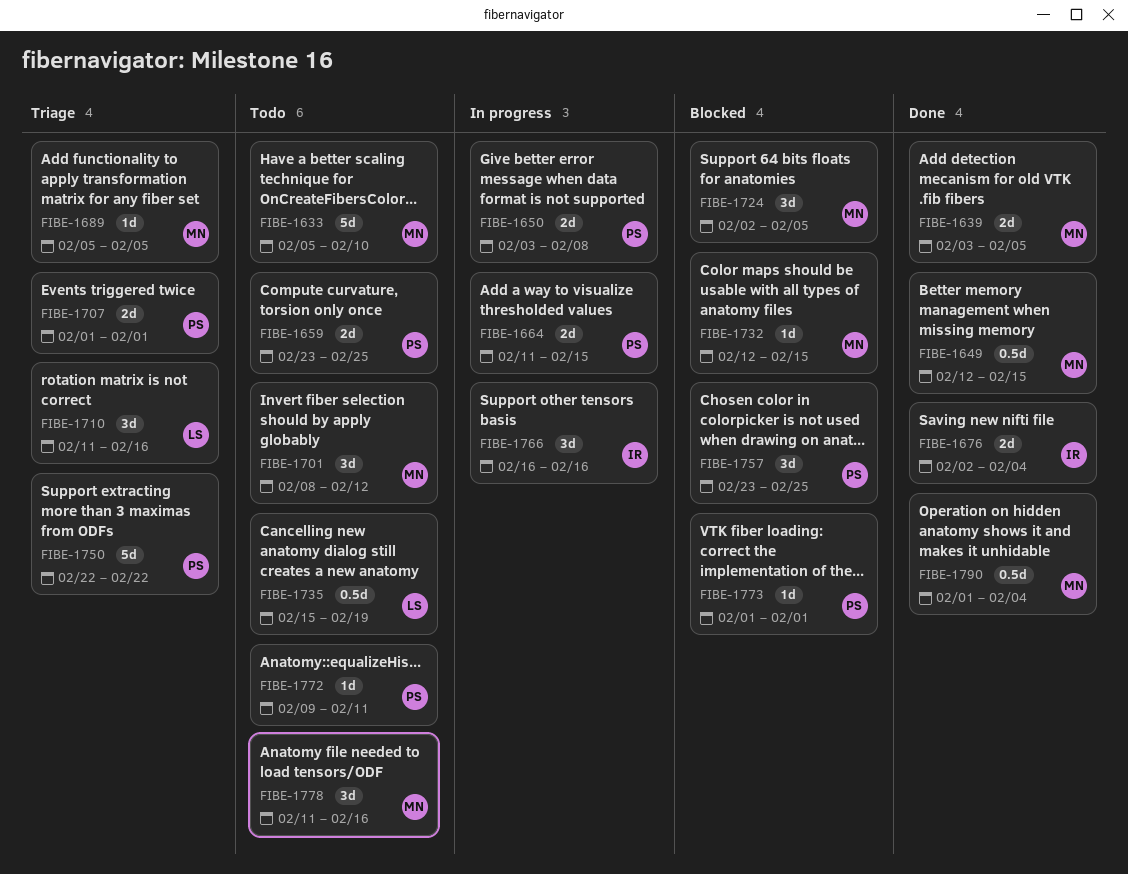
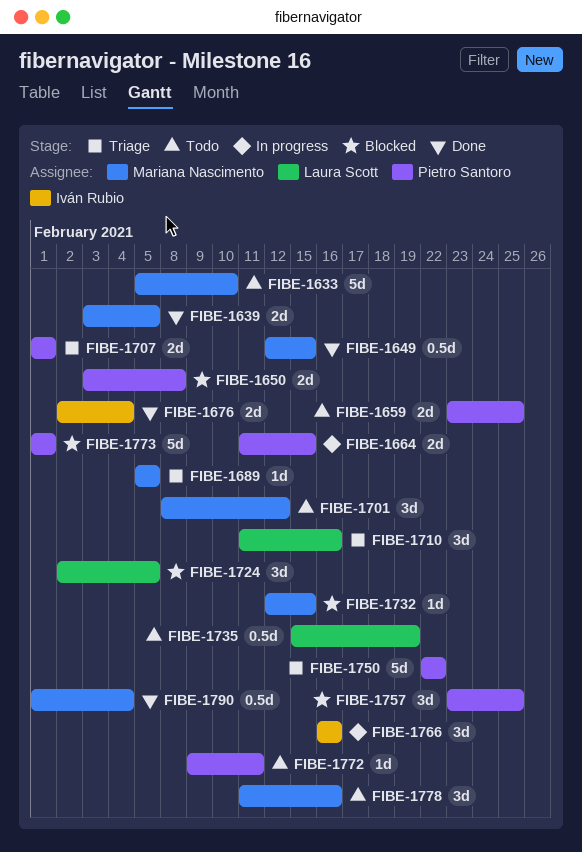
FIBE-1650, status: In progress -> Blocked
FIBE-1724, owner: Mariana Nascimento -> Laura Scott
FIBE-1773, estimate: 1d -> 5d

